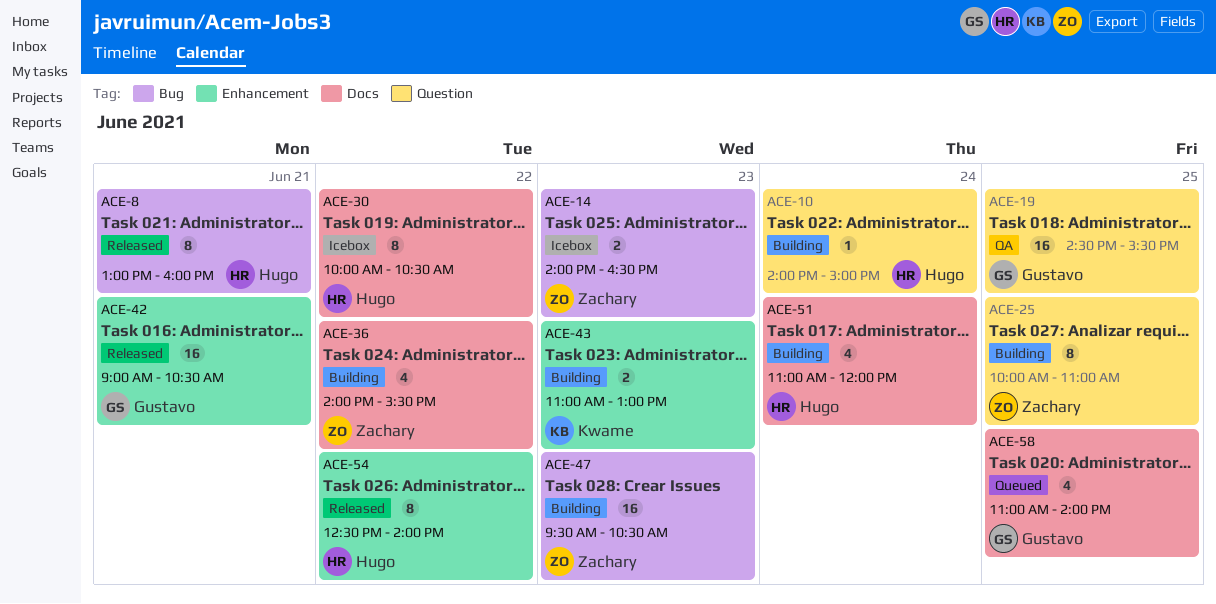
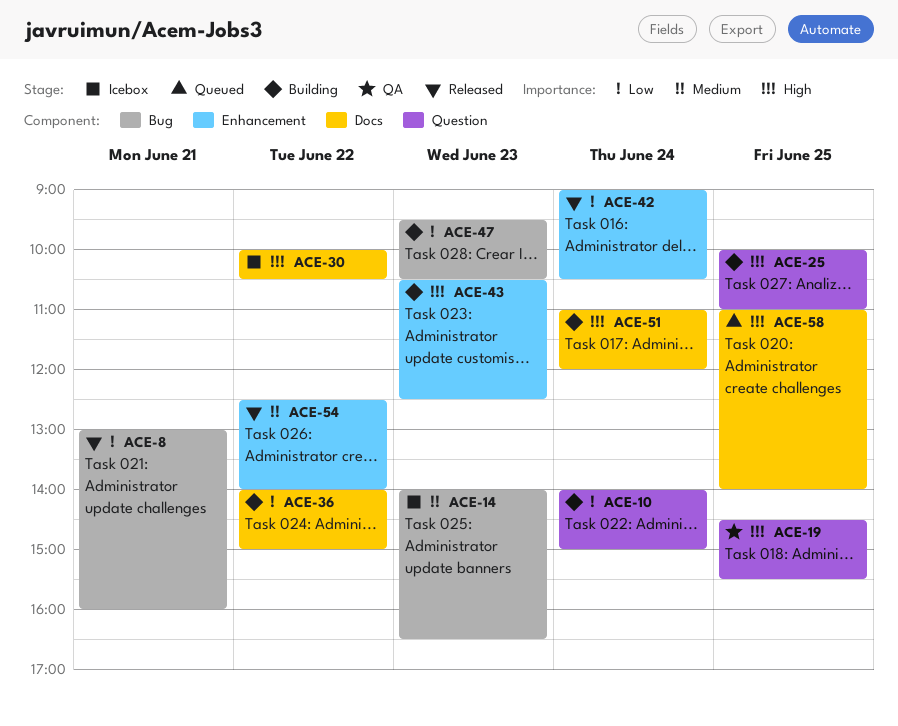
ACE-36, ends: 15:30 -> 15:00
ACE-42, day: Jun 21 -> Jun 24
ACE-43, begins: 11:00 -> 10:30
ACE-43, ends: 13:00 -> 12:30

